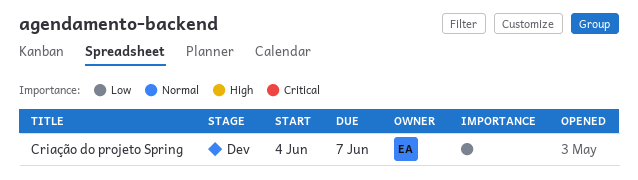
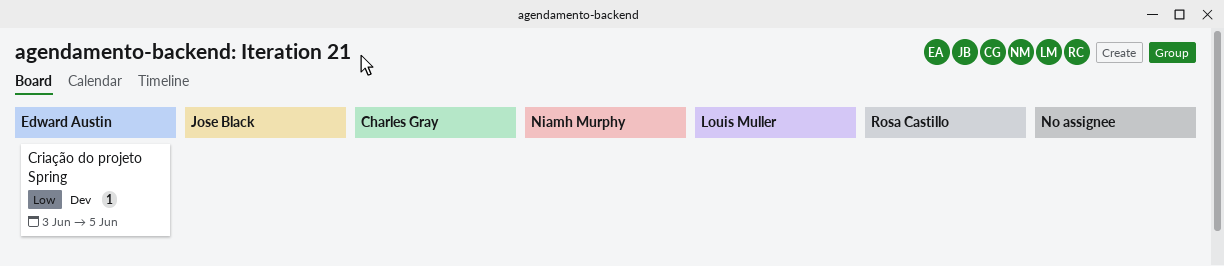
Criação do projeto Spring, start: Jun 4 -> Jun 3
Criação do projeto Spring, due: Jun 7 -> Jun 5

